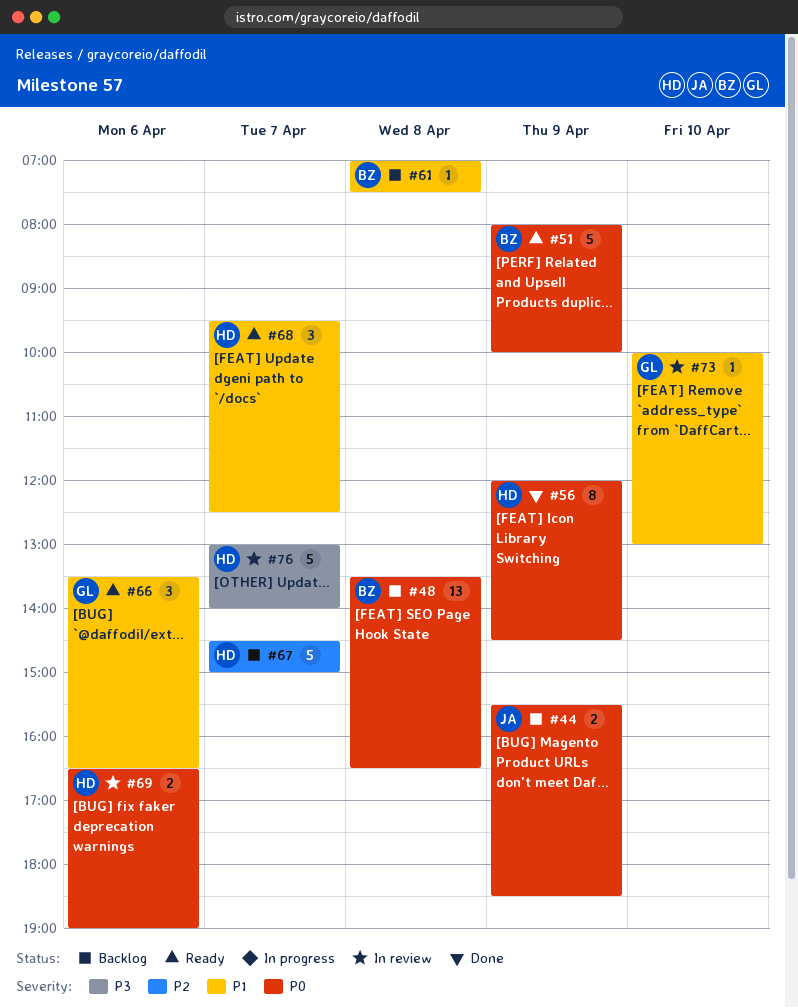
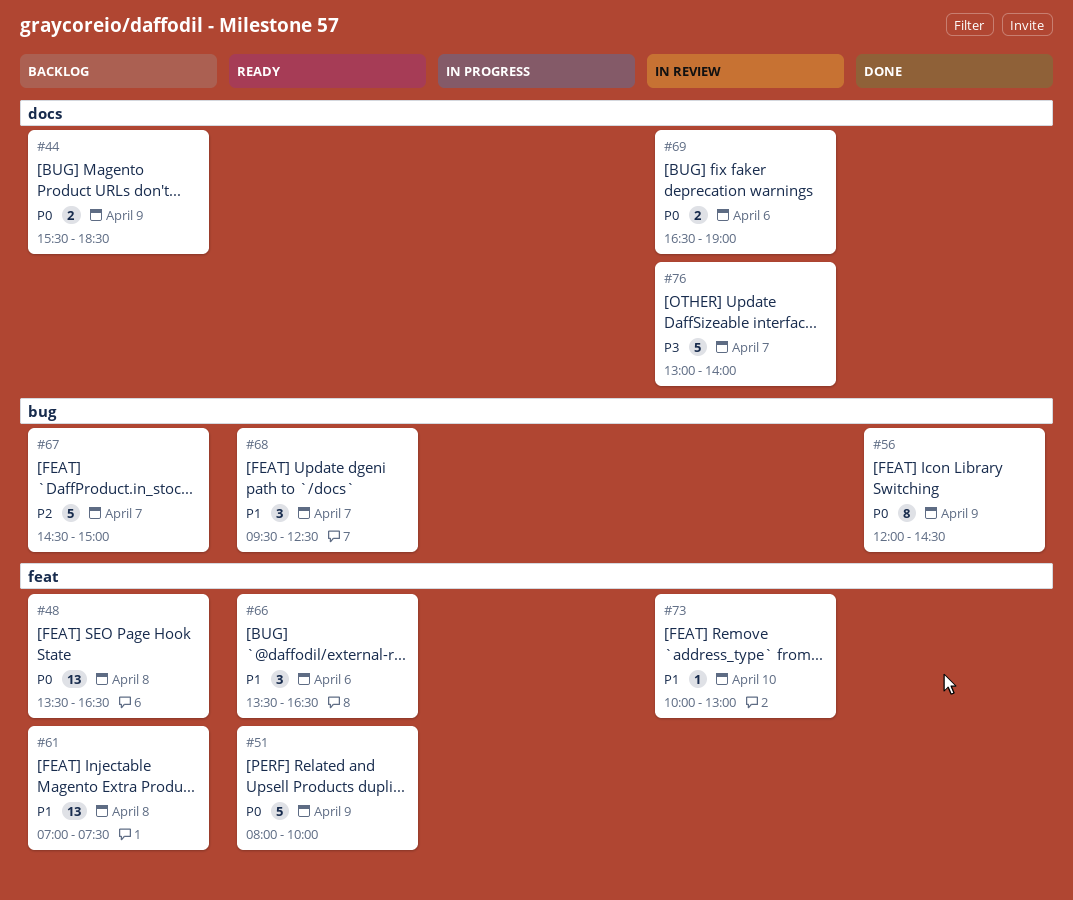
#61, estimate: 1 -> 13

